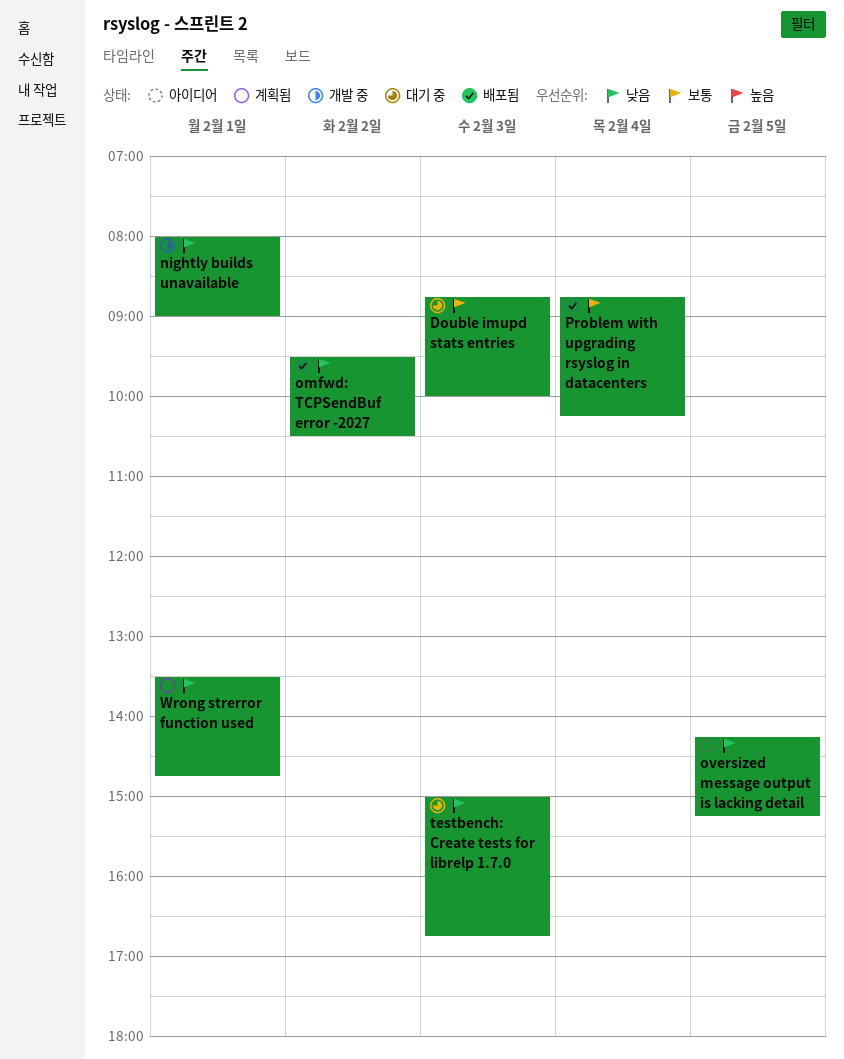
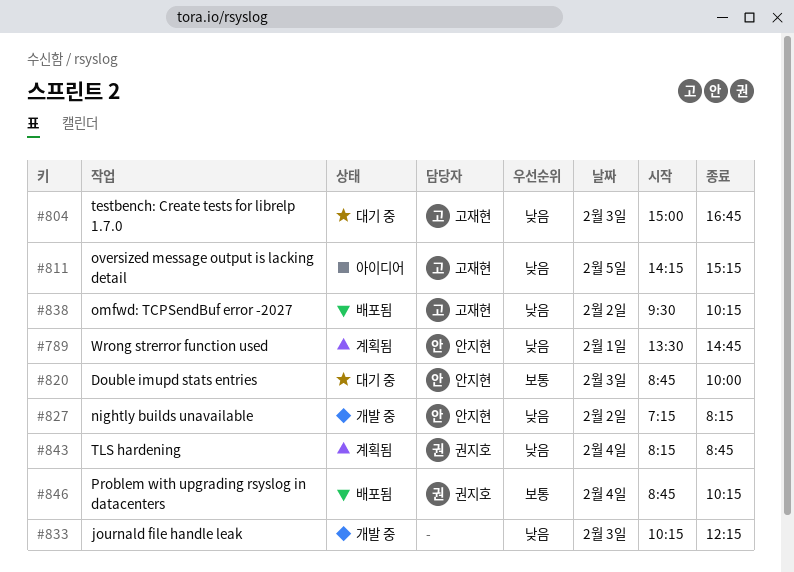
journald file handle leak: none -> present
nightly builds unavailable, day: Feb 1 -> Feb 2
nightly builds unavailable, begins: 08:00 -> 07:15
nightly builds unavailable, ends: 09:00 -> 08:15
omfwd: TCPSendBuf error -2027, ends: 10:30 -> 10:15
TLS hardening: none -> present

